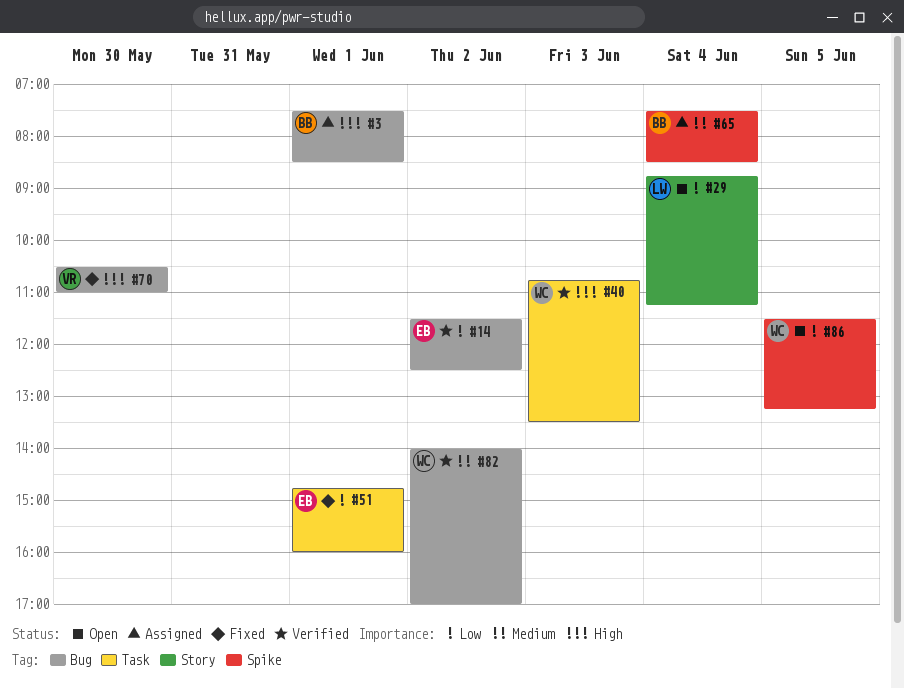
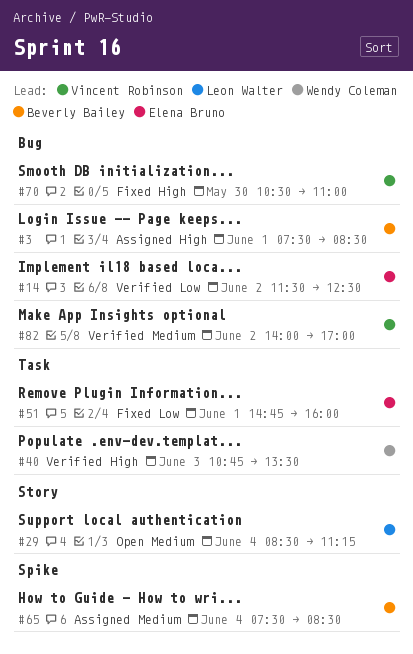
#29, priority: Low -> Medium
#29, begins: 08:45 -> 08:30
#82, owner: Wendy Coleman -> Vincent Robinson
#86: present -> none

